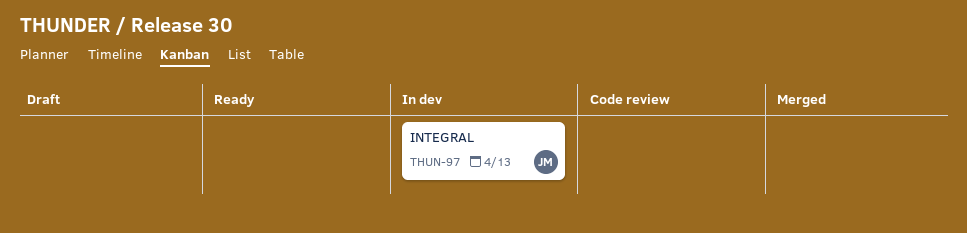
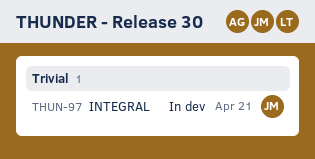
THUN-97, due: Apr 13 -> Apr 21

